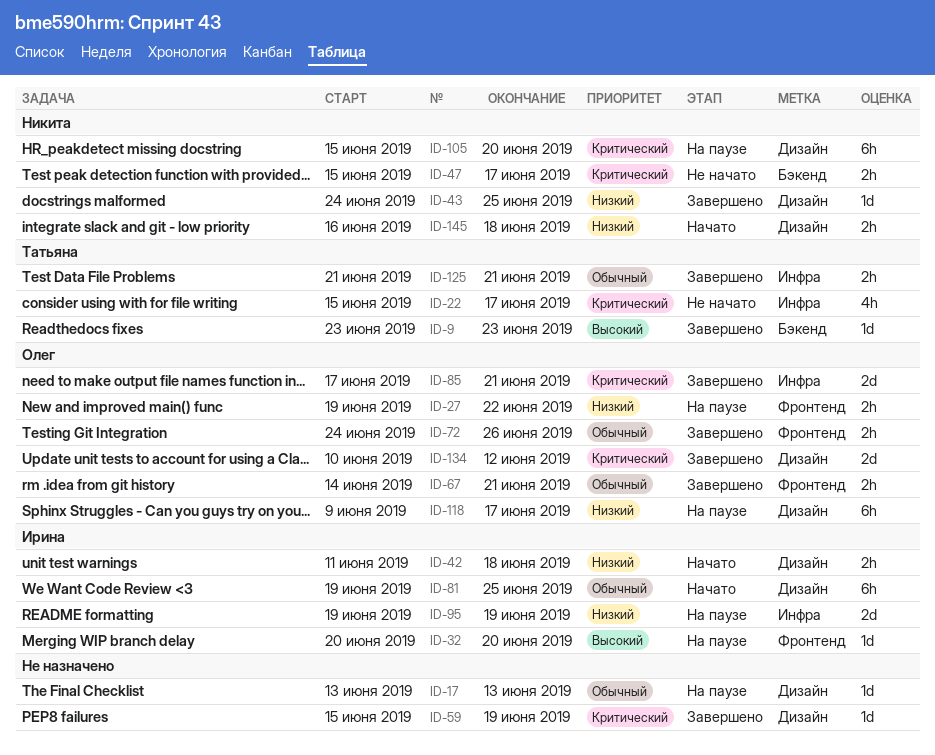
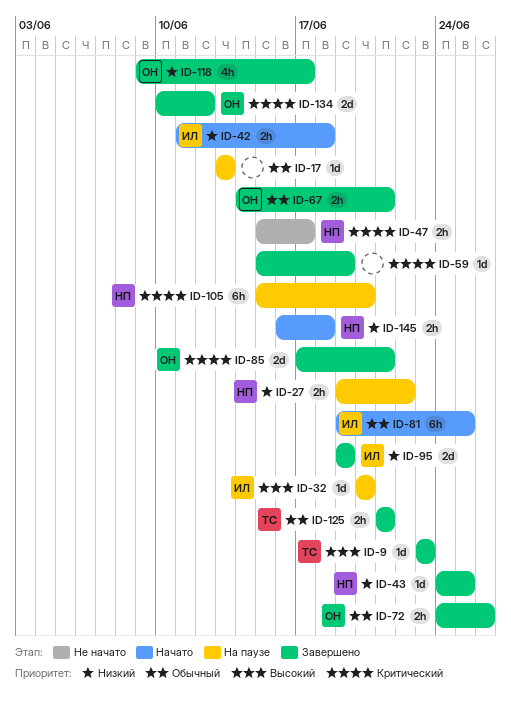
ID-22: present -> none
ID-27, owner: Олег -> Никита
ID-95, status: На паузе -> Завершено
ID-118, status: На паузе -> Завершено
ID-118, estimate: 6h -> 4h

